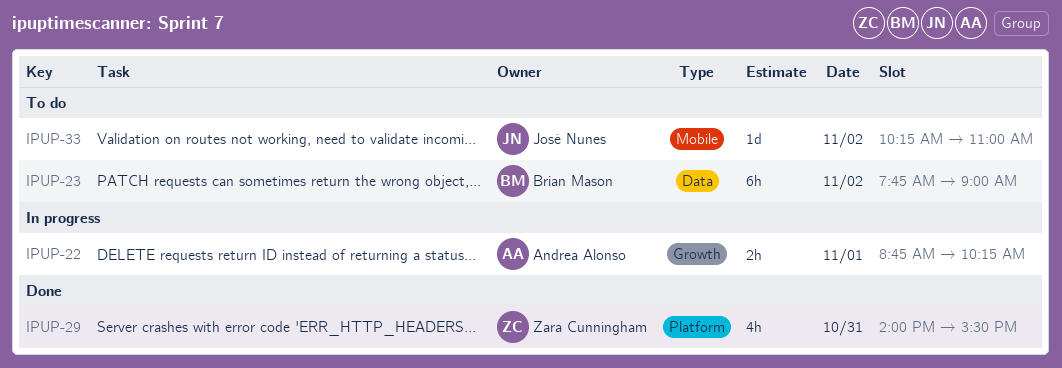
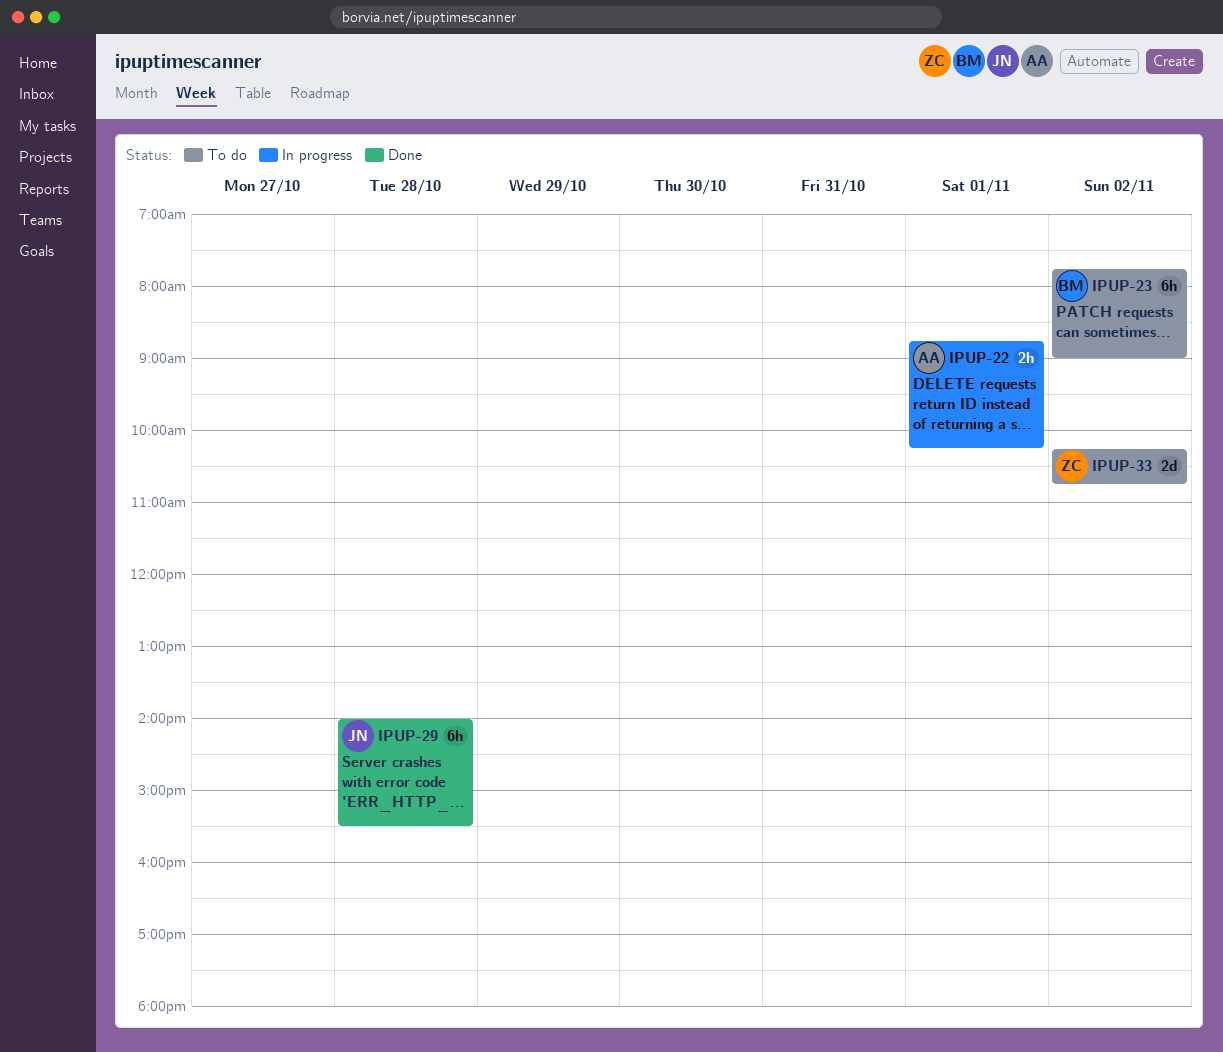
IPUP-29, owner: Zara Cunningham -> José Nunes
IPUP-29, estimate: 4h -> 6h
IPUP-29, day: Oct 31 -> Oct 28
IPUP-33, owner: José Nunes -> Zara Cunningham
IPUP-33, estimate: 1d -> 2d
IPUP-33, ends: 11:00 -> 10:45

